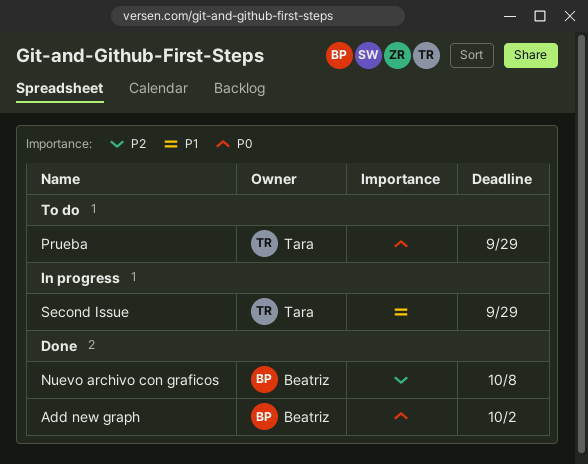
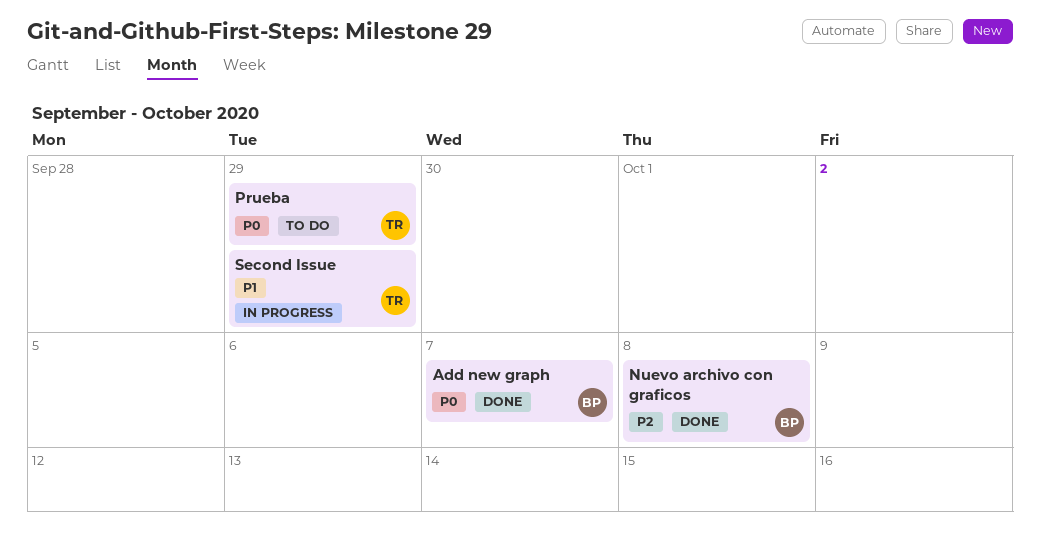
Add new graph, due: Oct 2 -> Oct 7

